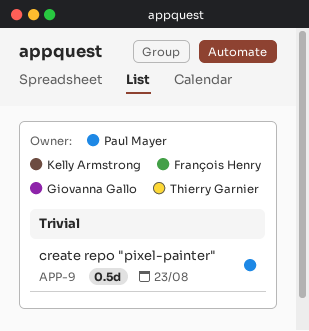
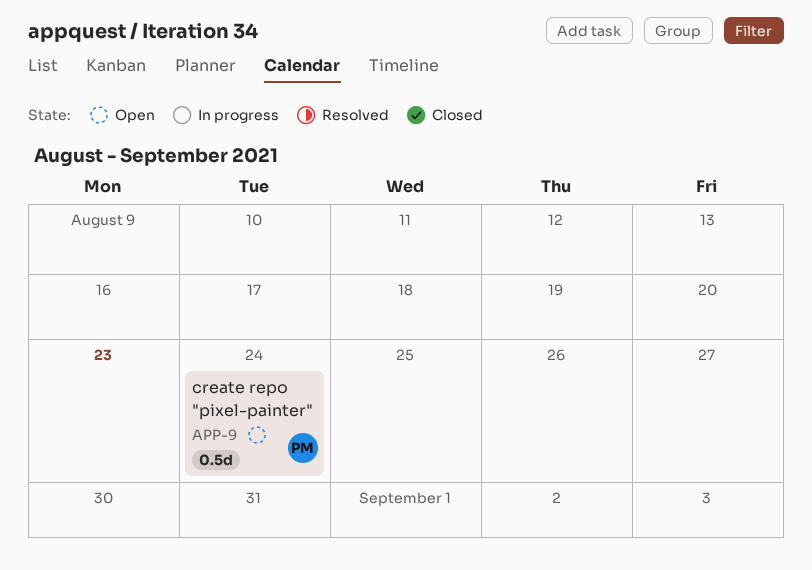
APP-9, due: Aug 23 -> Aug 24

